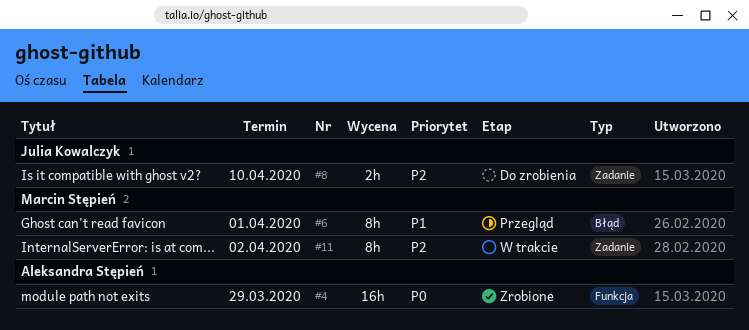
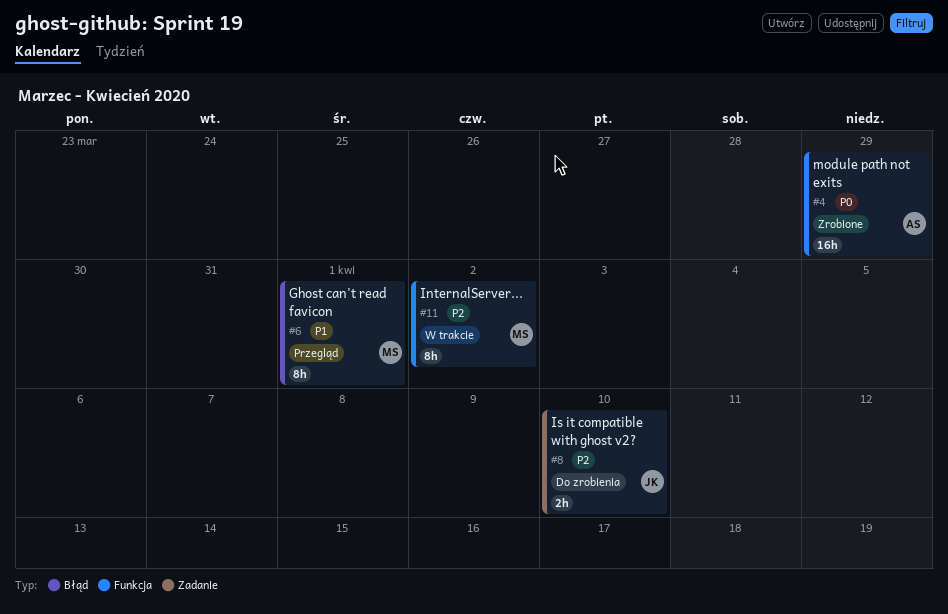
#11, label: Zadanie -> Funkcja

